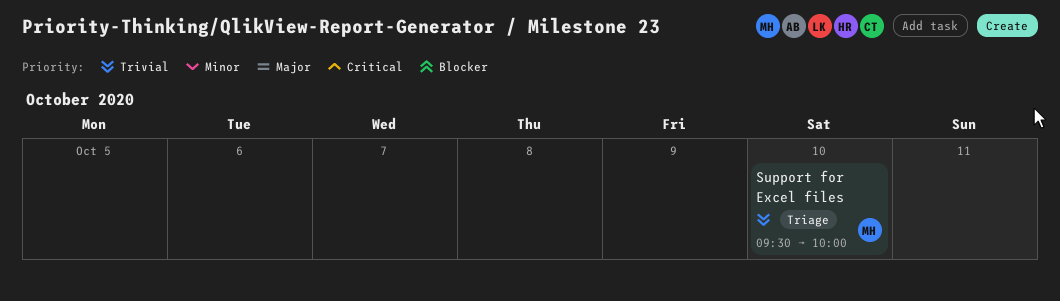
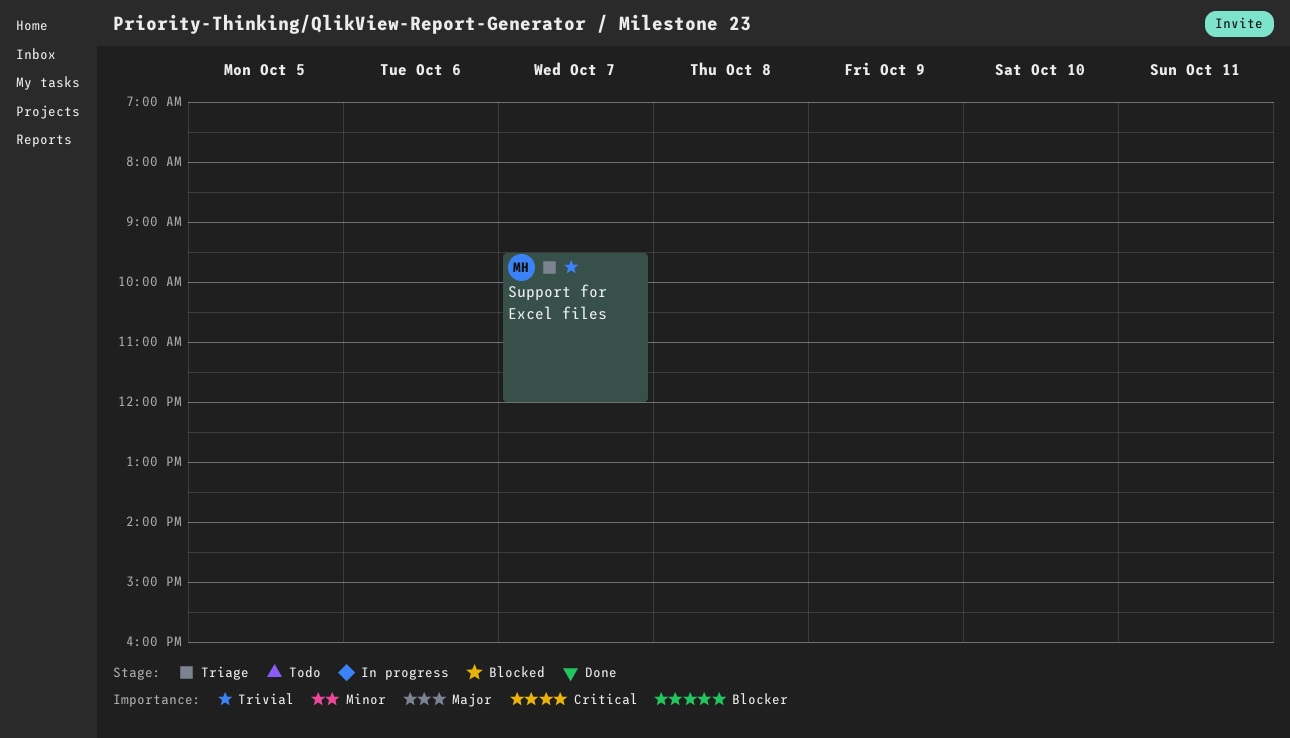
Support for Excel files, day: Oct 10 -> Oct 7
Support for Excel files, ends: 10:00 -> 12:00

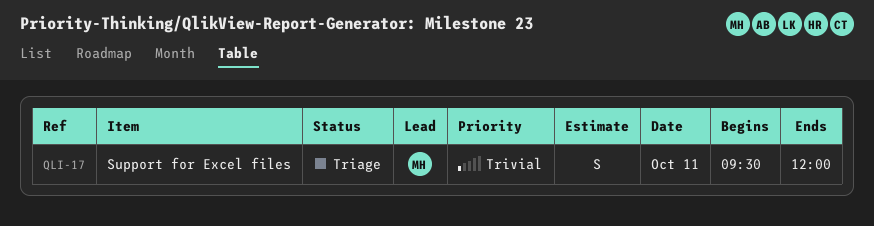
Support for Excel files, day: Oct 7 -> Oct 11

